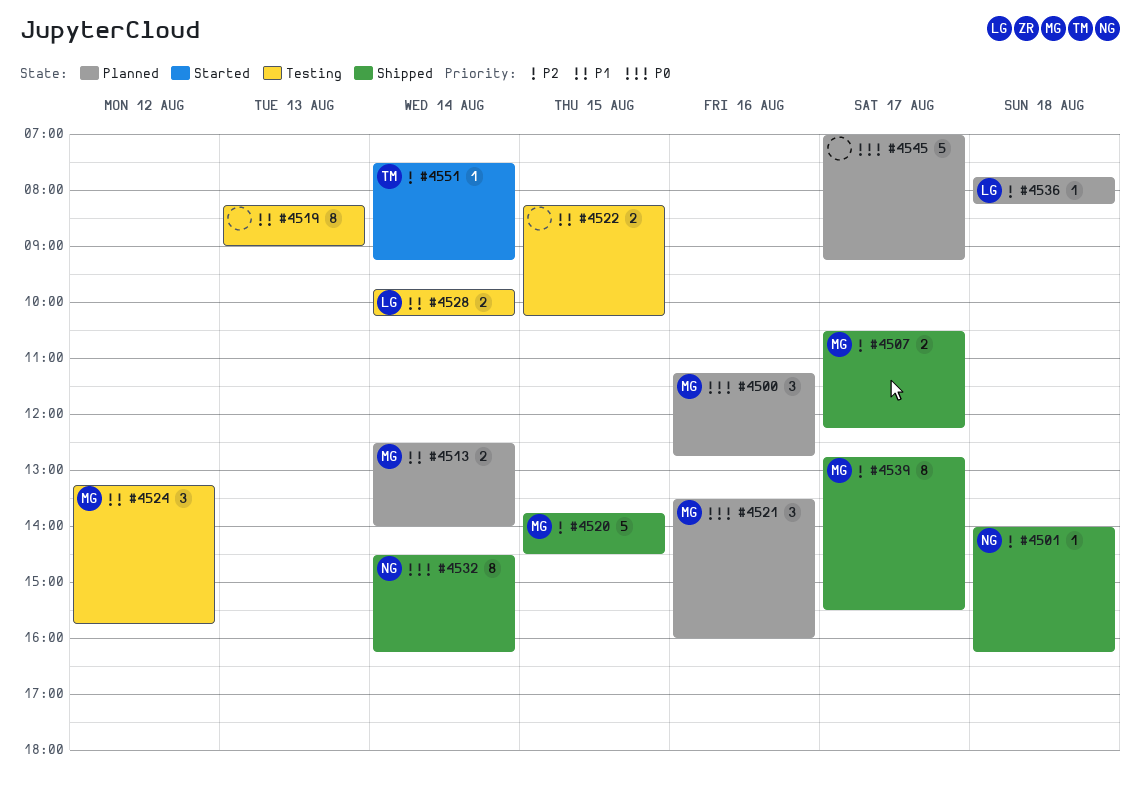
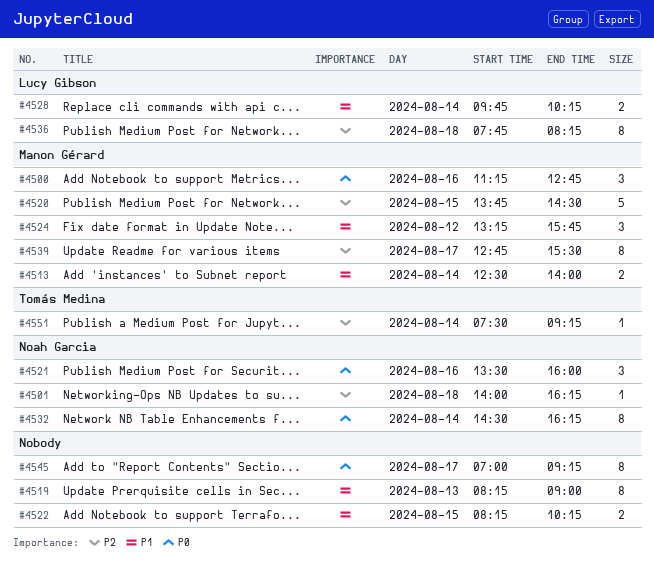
#4507: present -> none
#4521, owner: Manon Gérard -> Noah Garcia
#4536, estimate: 1 -> 8
#4545, estimate: 5 -> 8

